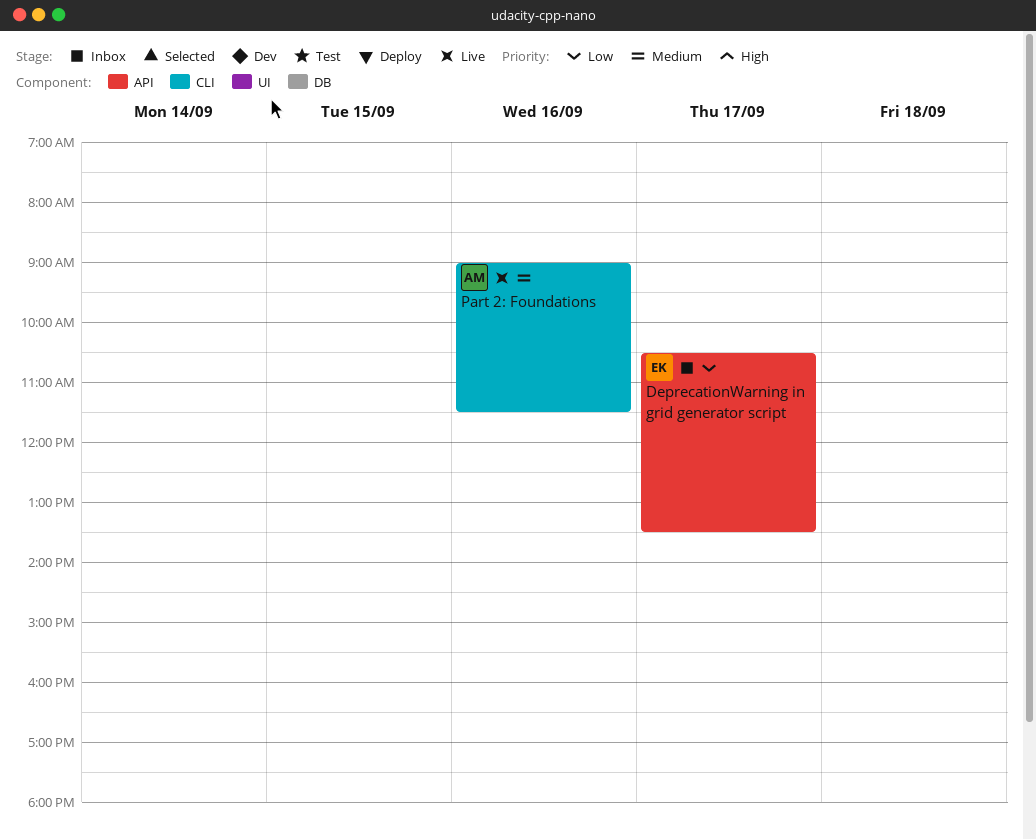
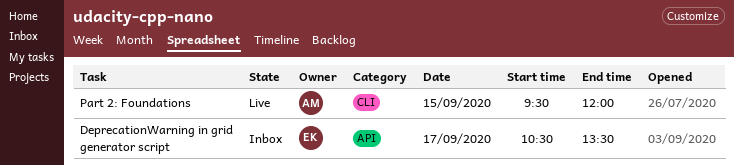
Part 2: Foundations, day: Sep 16 -> Sep 15
Part 2: Foundations, begins: 09:00 -> 09:30
Part 2: Foundations, ends: 11:30 -> 12:00

